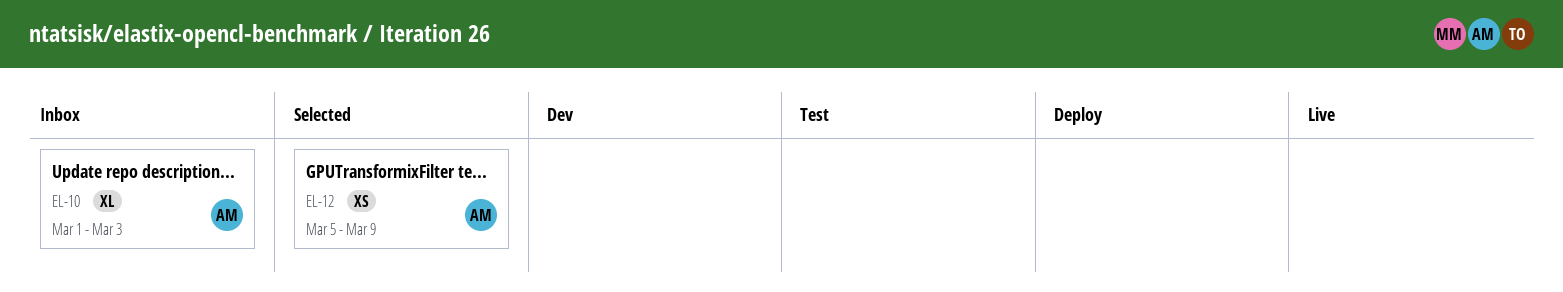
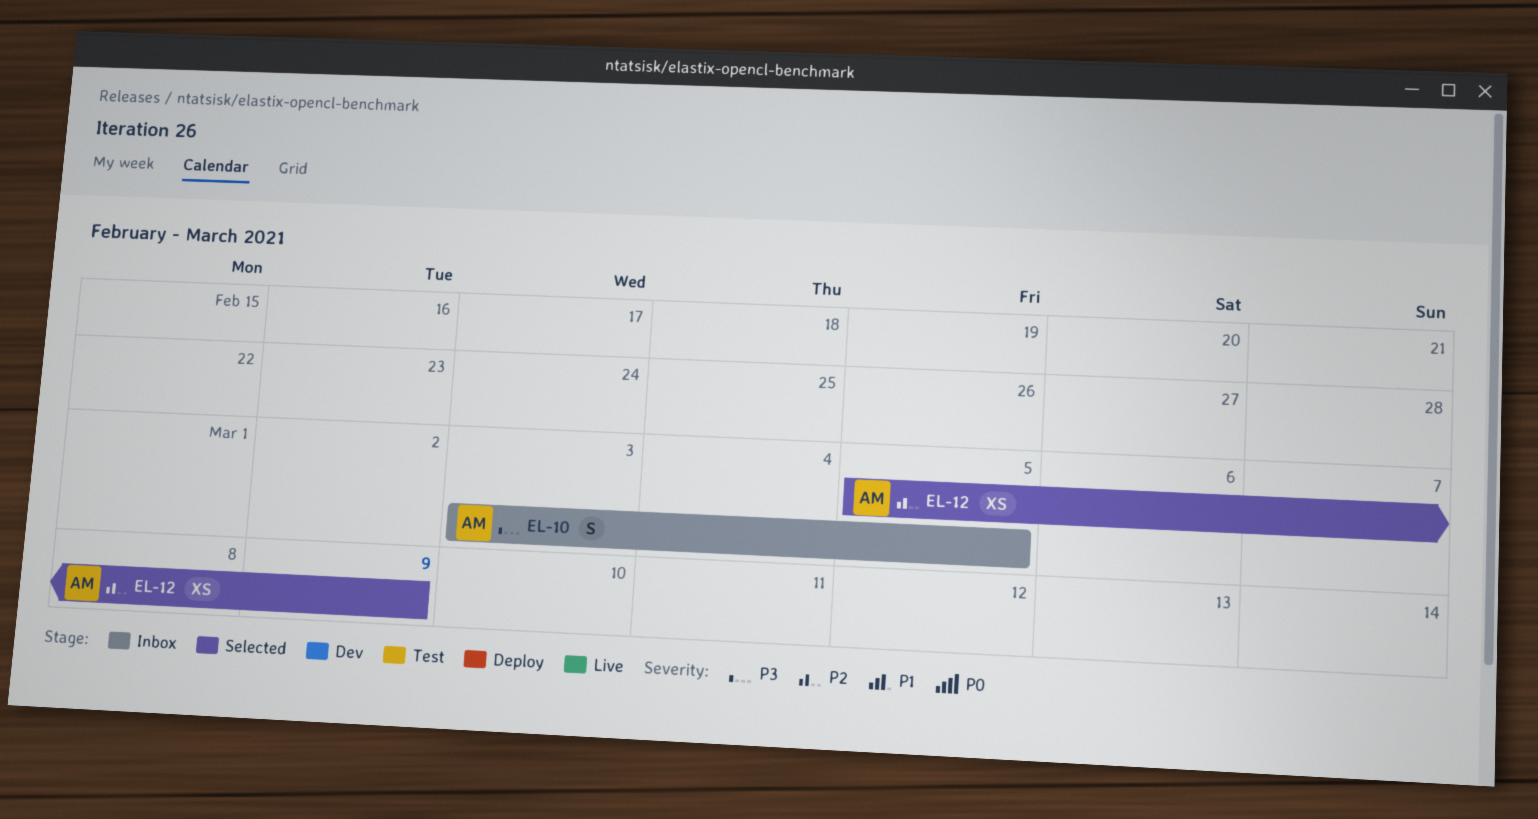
EL-10, estimate: XL -> S
EL-10, start: Mar 1 -> Mar 3
EL-10, due: Mar 3 -> Mar 5

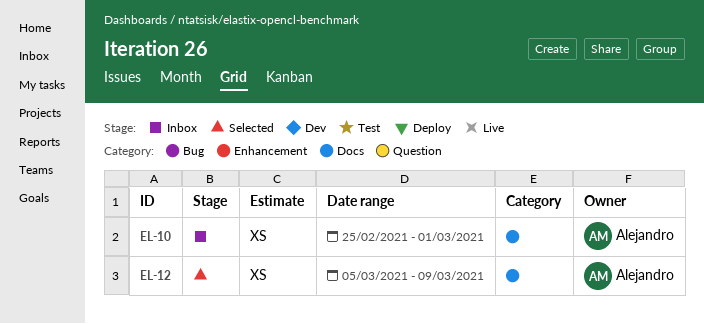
EL-10, estimate: S -> XS
EL-10, start: Mar 3 -> Feb 25
EL-10, due: Mar 5 -> Mar 1

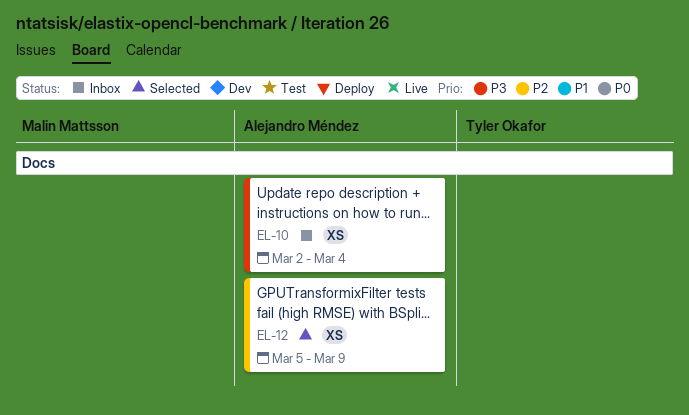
EL-10, start: Feb 25 -> Mar 2
EL-10, due: Mar 1 -> Mar 4

